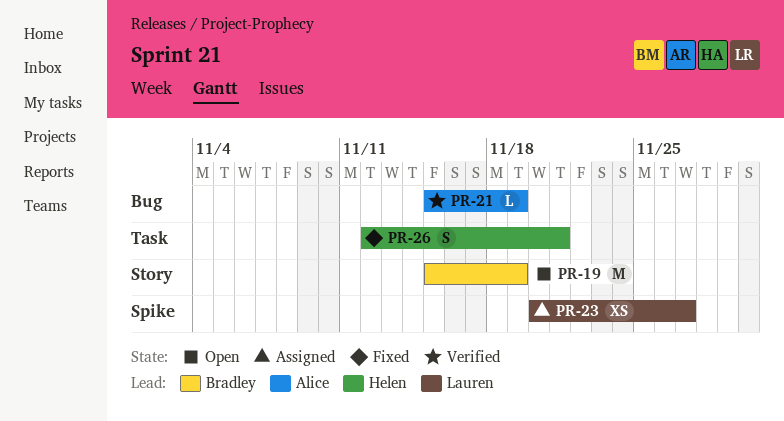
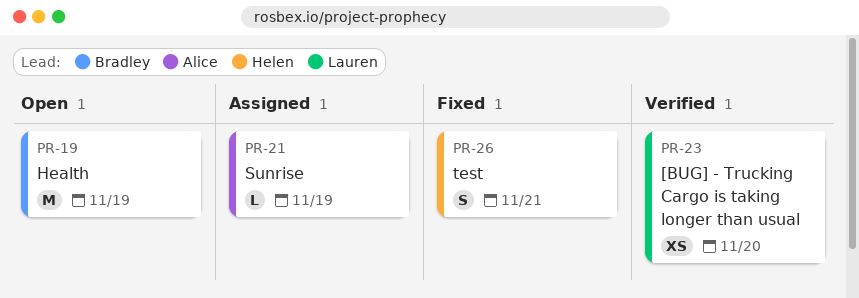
PR-21, status: Verified -> Assigned
PR-23, status: Assigned -> Verified
PR-23, due: Nov 27 -> Nov 20

